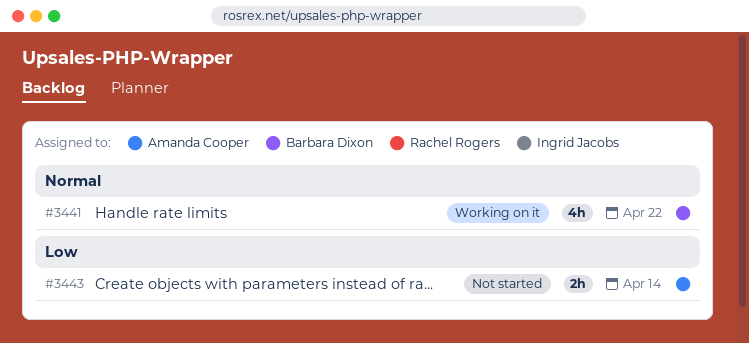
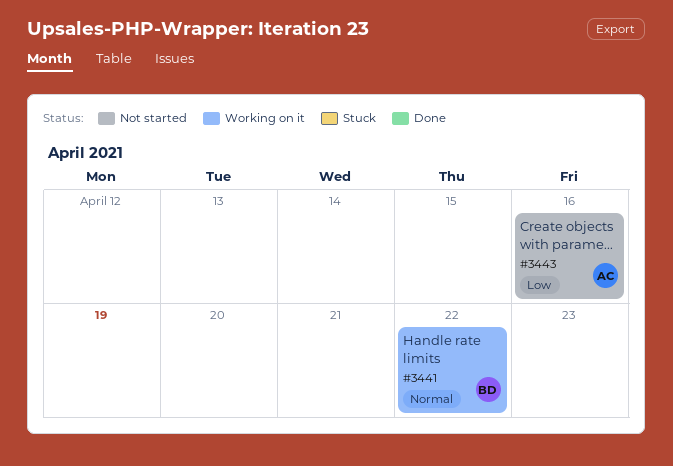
#3443, due: Apr 14 -> Apr 16

